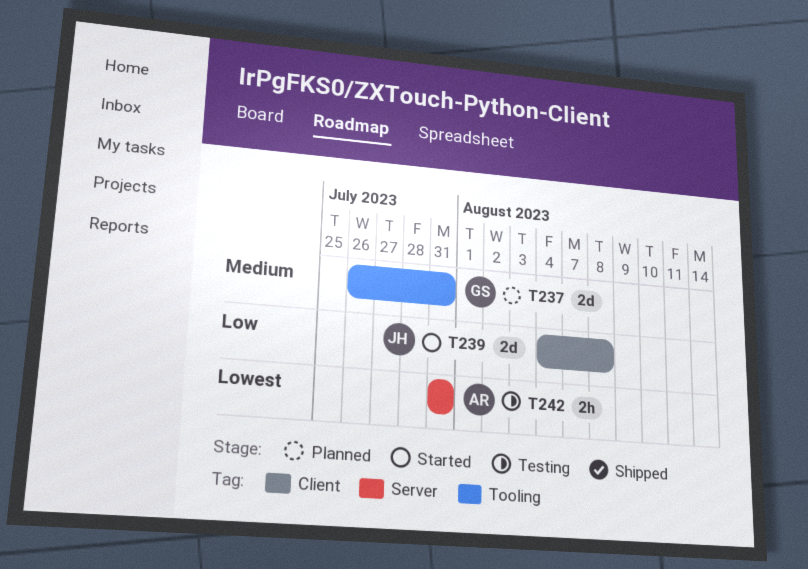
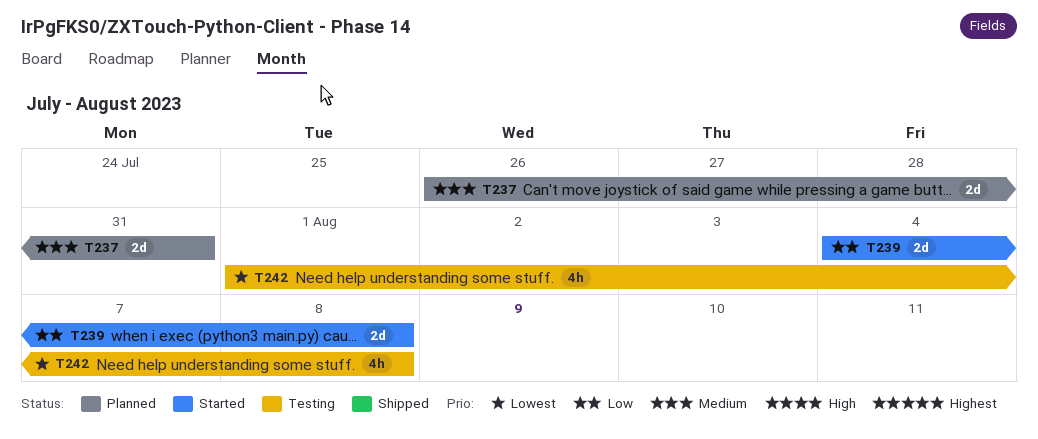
T242, estimate: 2h -> 4h
T242, start: Jul 31 -> Aug 1
T242, due: Jul 31 -> Aug 8

